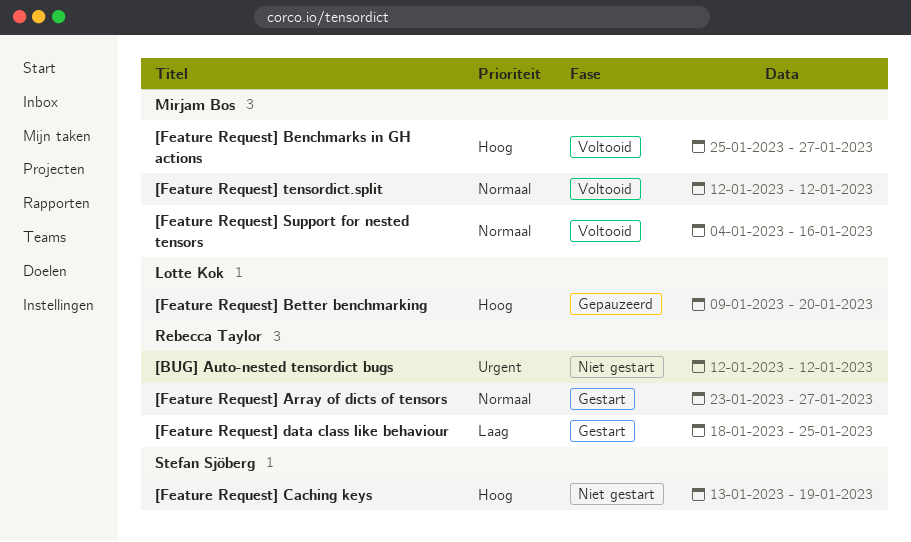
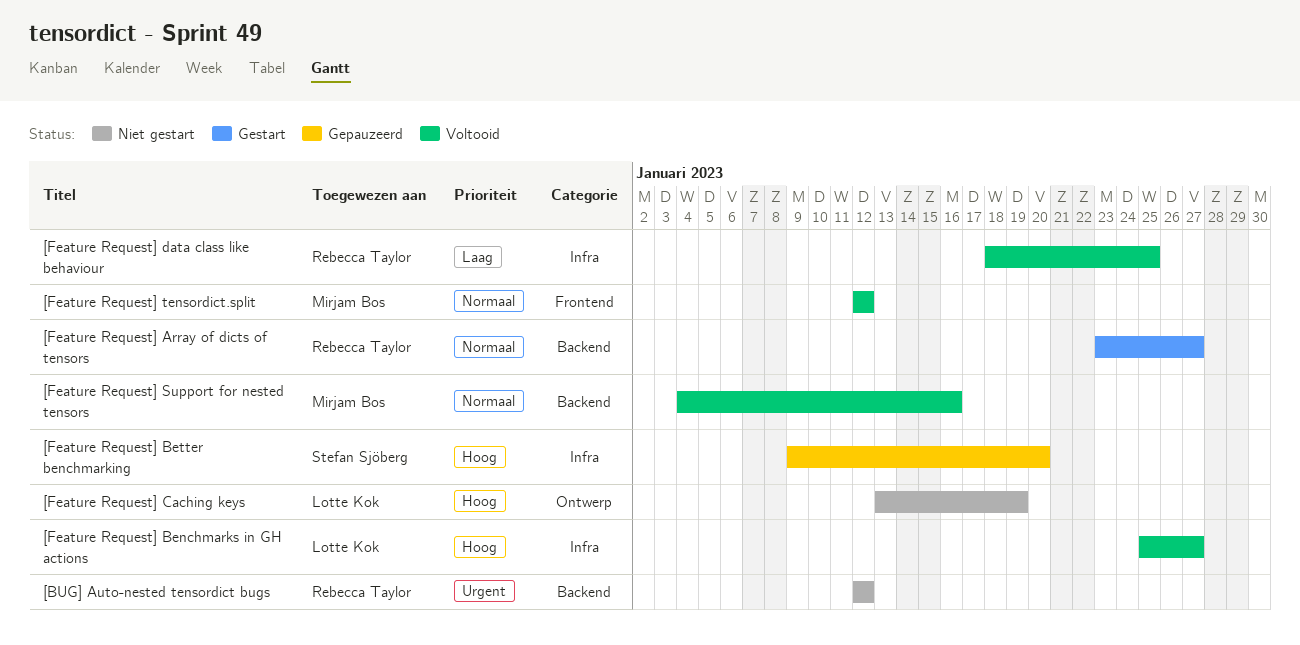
[Feature Request] Benchmarks in GH actions, owner: Mirjam Bos -> Lotte Kok
[Feature Request] Better benchmarking, owner: Lotte Kok -> Stefan Sjöberg
[Feature Request] Caching keys, owner: Stefan Sjöberg -> Lotte Kok
[Feature Request] data class like behaviour, status: Gestart -> Voltooid

